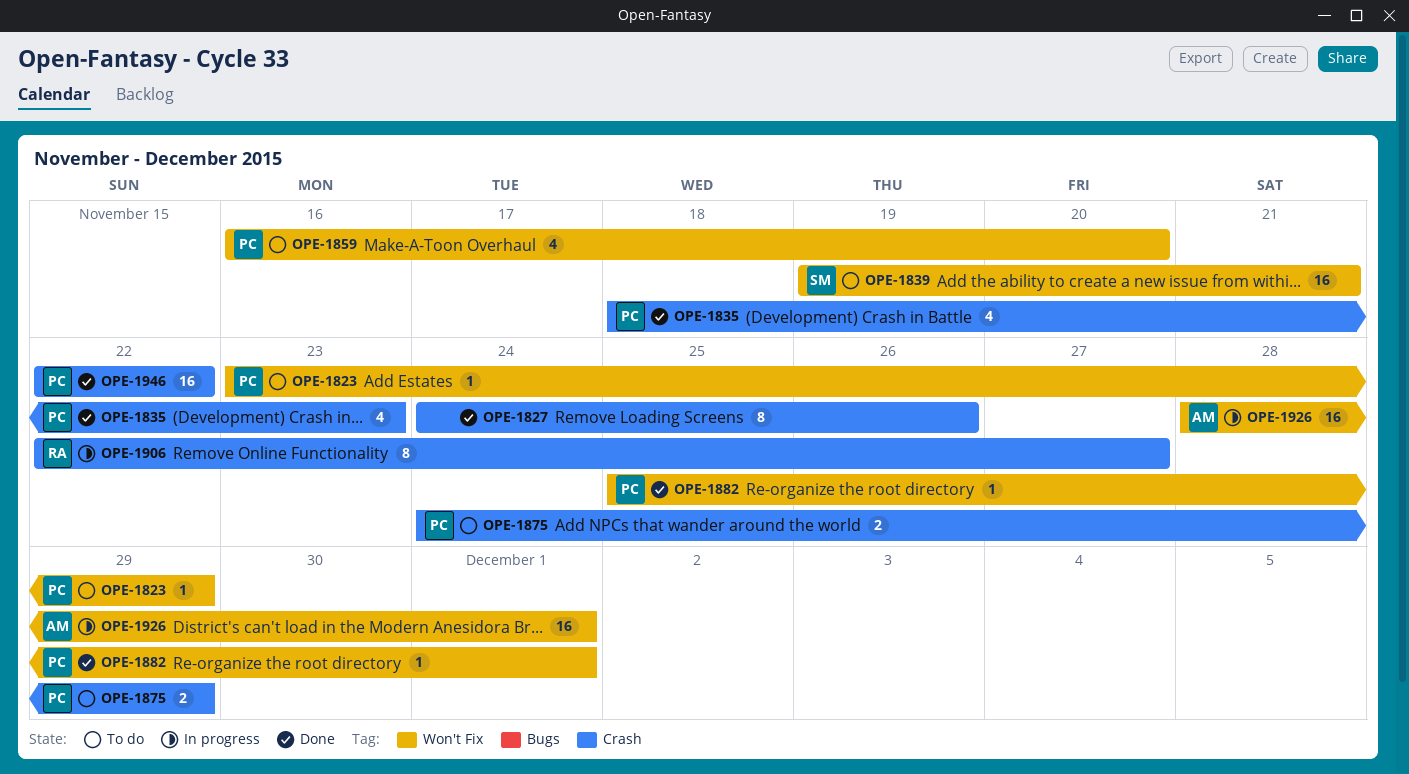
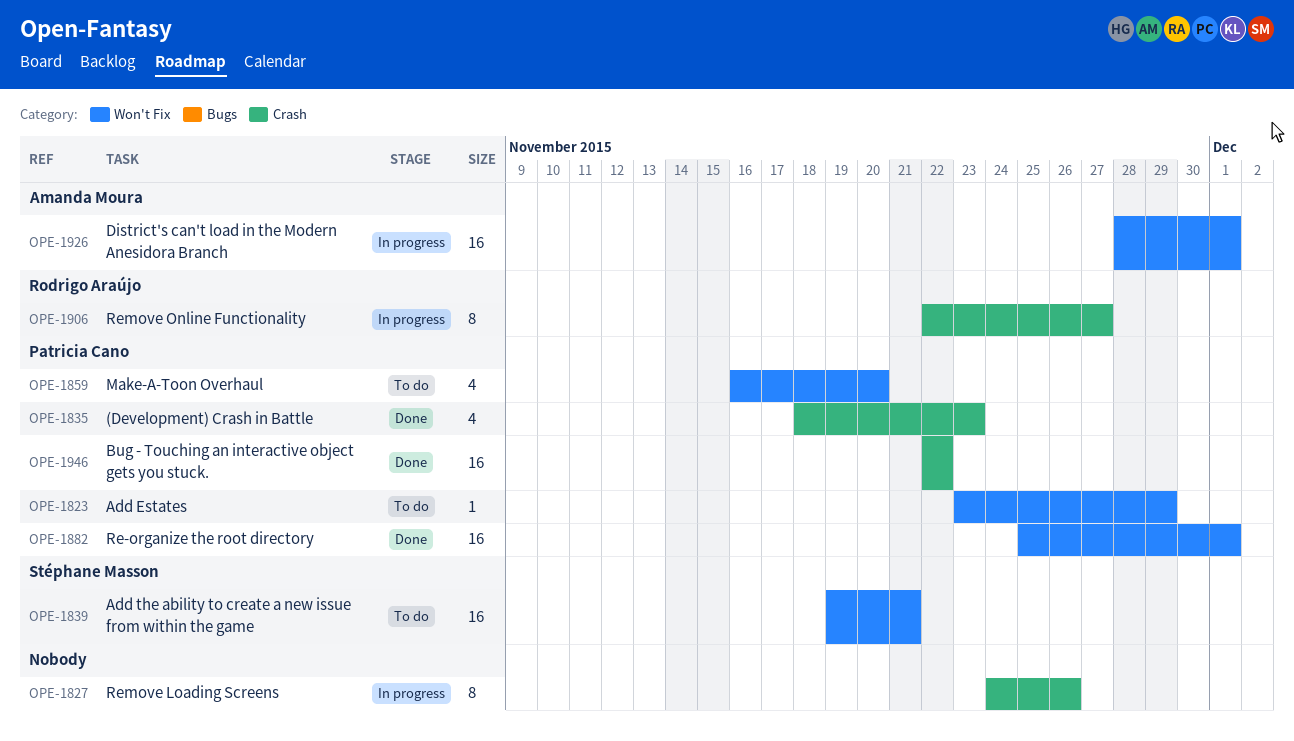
OPE-1827, status: Done -> In progress
OPE-1875: present -> none
OPE-1882, estimate: 1 -> 16

